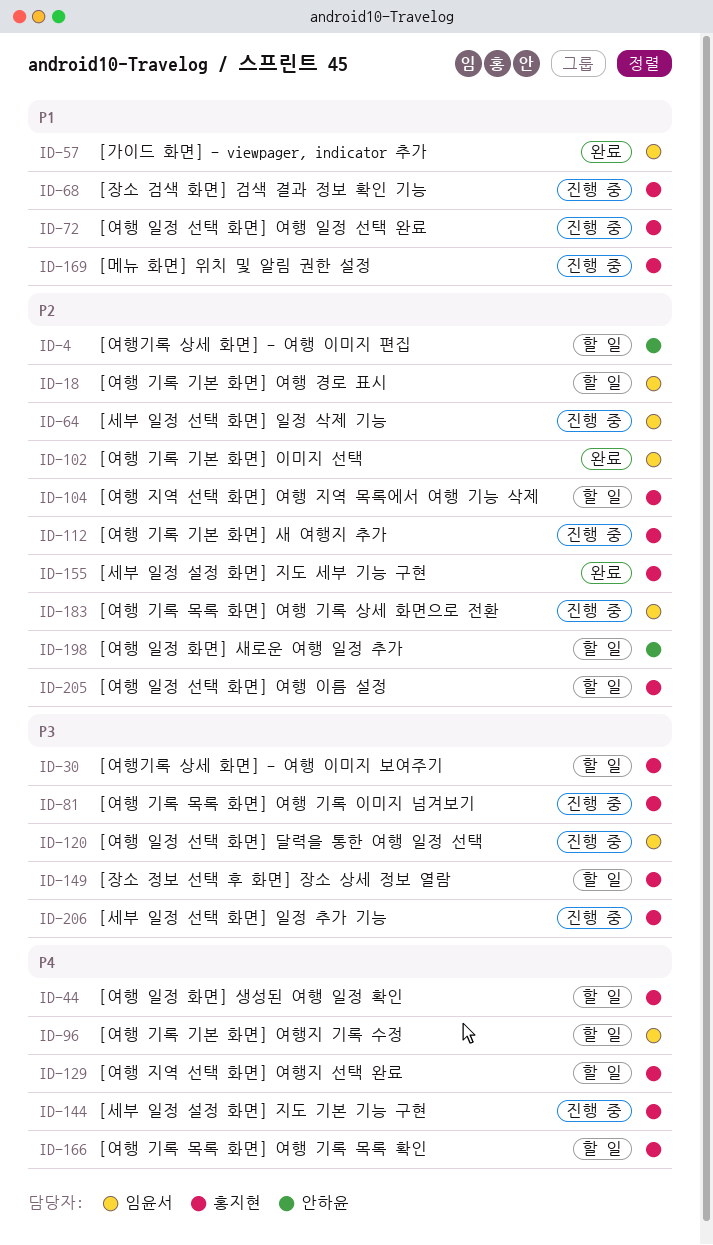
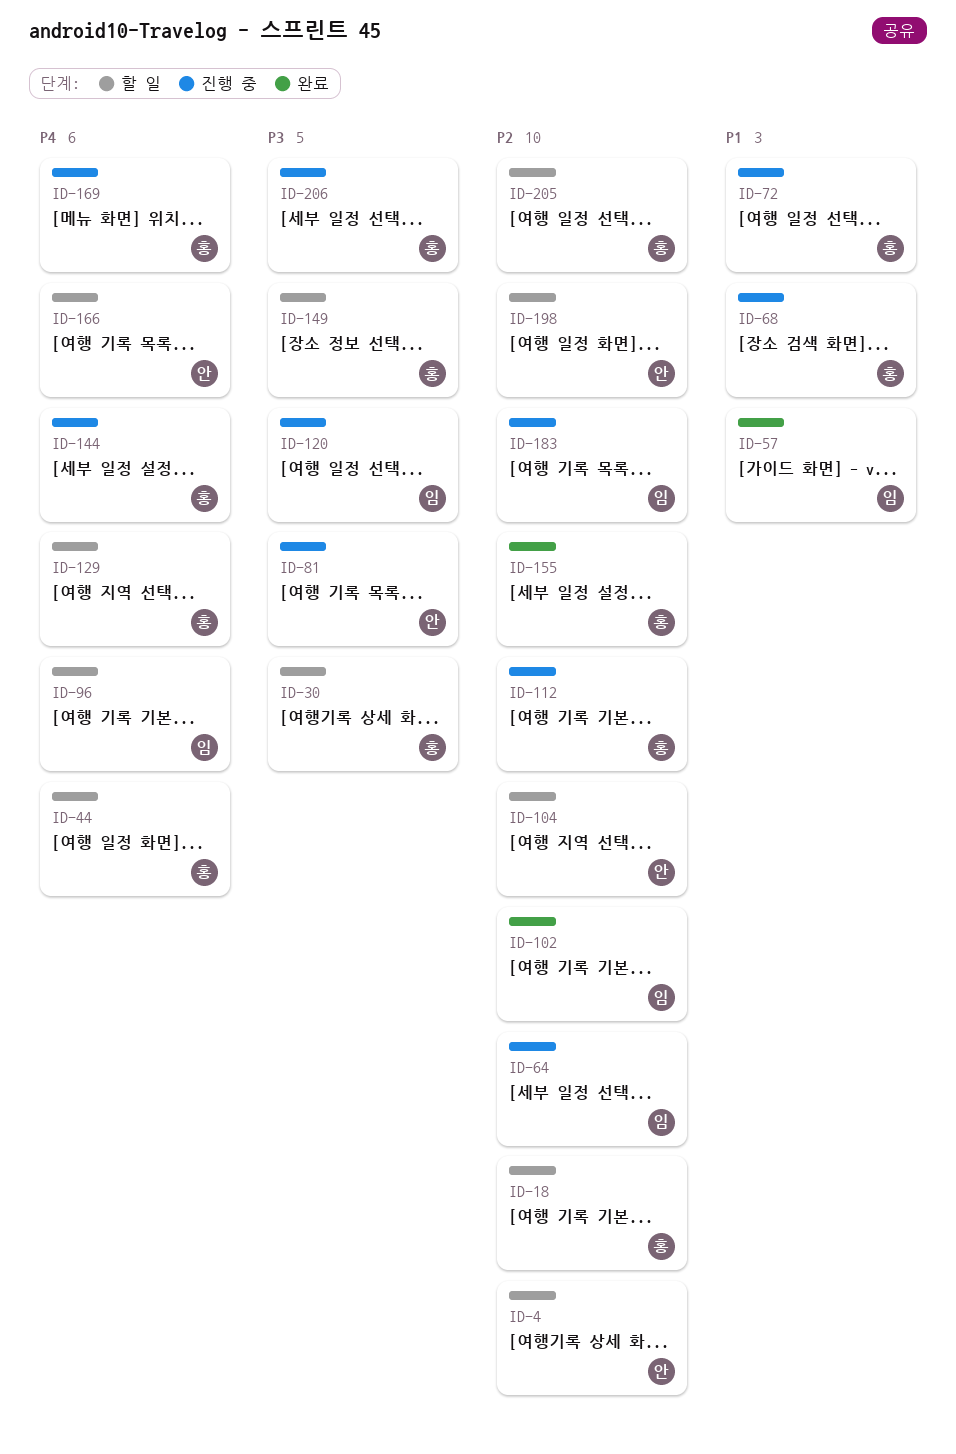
ID-18, owner: 임윤서 -> 홍지현
ID-81, owner: 홍지현 -> 안하윤
ID-104, owner: 홍지현 -> 안하윤
ID-166, owner: 홍지현 -> 안하윤
ID-169, priority: P1 -> P4

